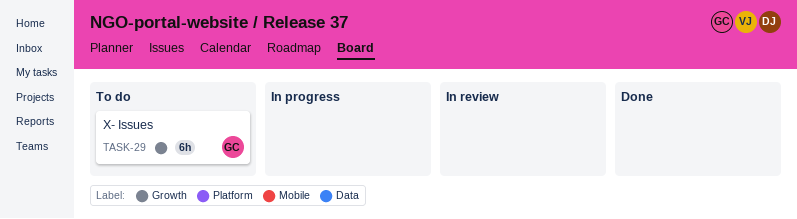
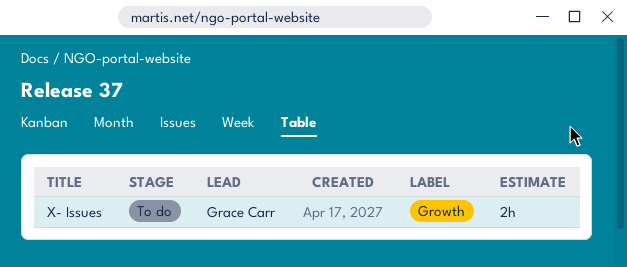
X- Issues, estimate: 6h -> 2h

